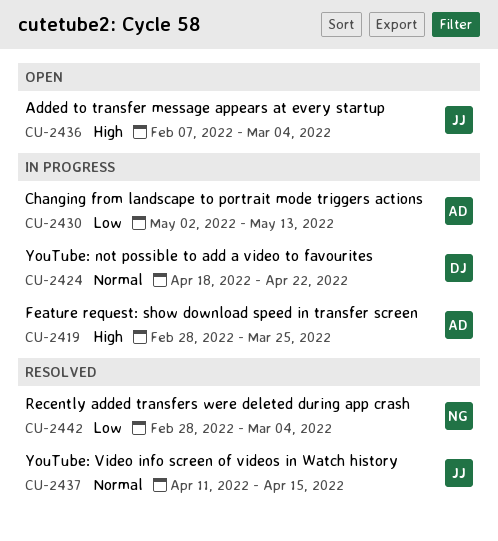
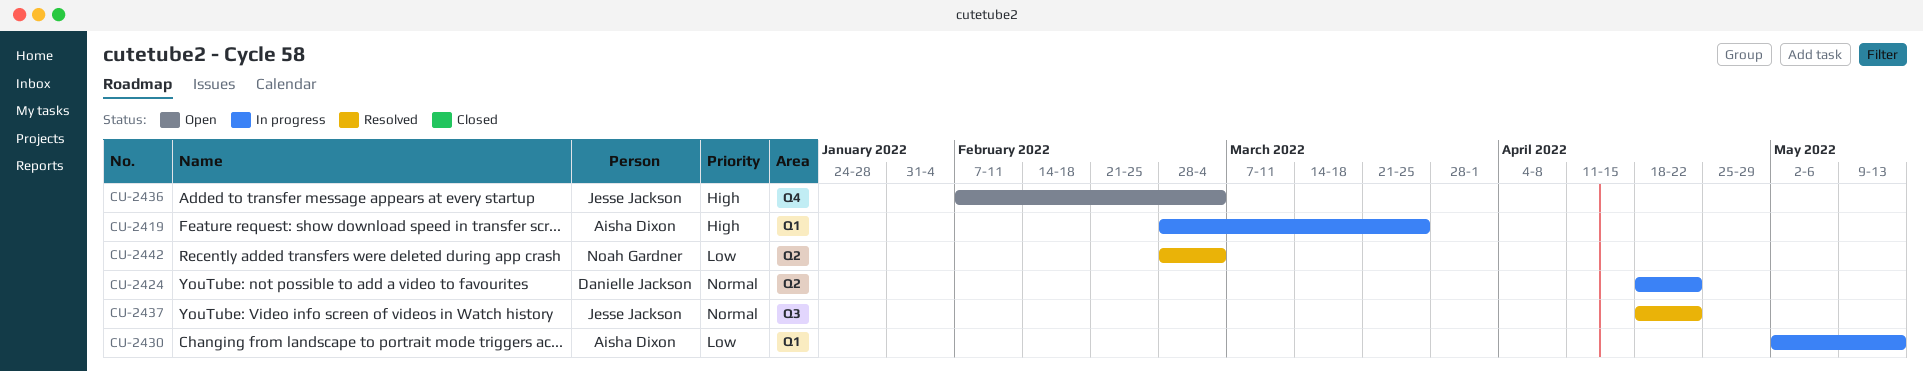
CU-2437, start: Apr 11 -> Apr 18
CU-2437, due: Apr 15 -> Apr 22

